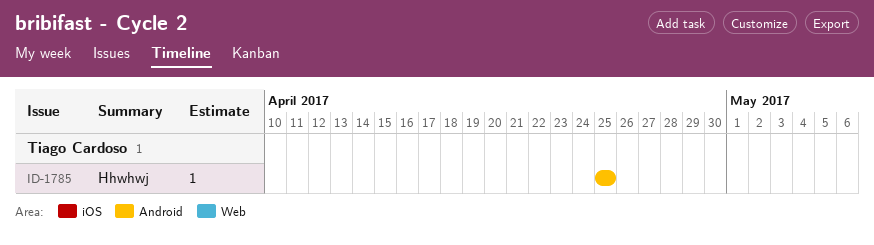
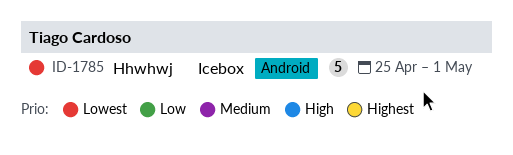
ID-1785, estimate: 1 -> 5
ID-1785, due: Apr 25 -> May 1

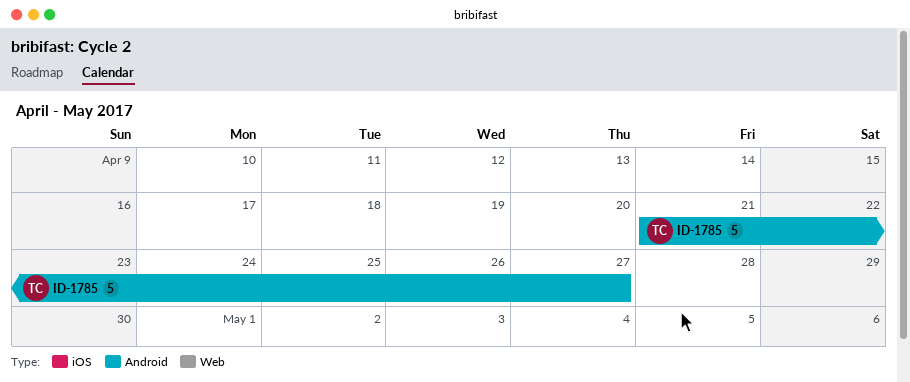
ID-1785, start: Apr 25 -> Apr 21
ID-1785, due: May 1 -> Apr 27

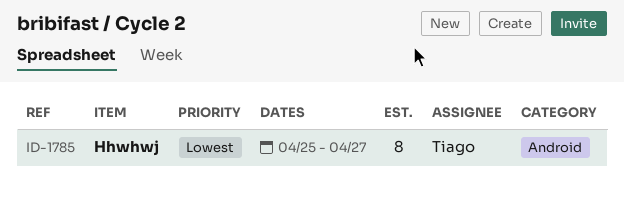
ID-1785, estimate: 5 -> 8
ID-1785, start: Apr 21 -> Apr 25

